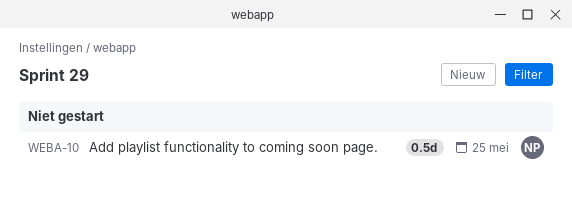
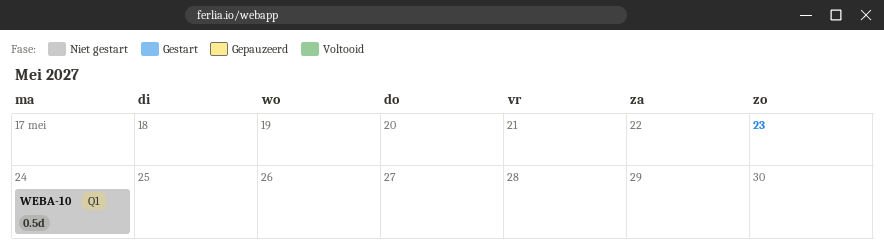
WEBA-10, due: May 25 -> May 24

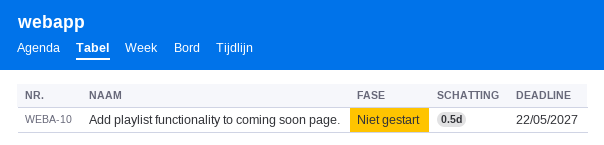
WEBA-10, due: May 24 -> May 22

